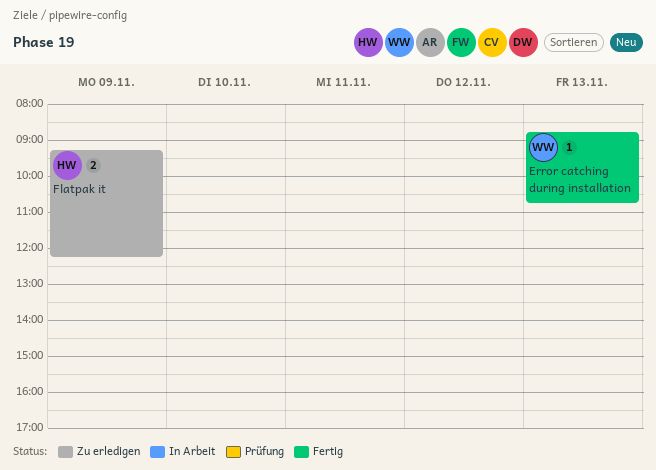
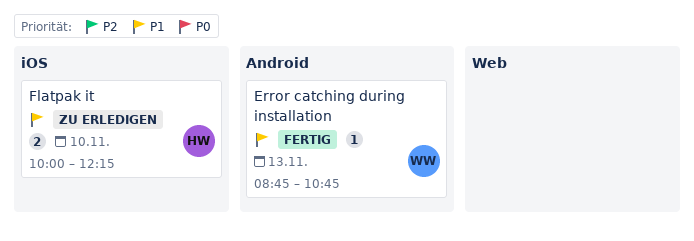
Flatpak it, day: Nov 9 -> Nov 10
Flatpak it, begins: 09:15 -> 10:00

